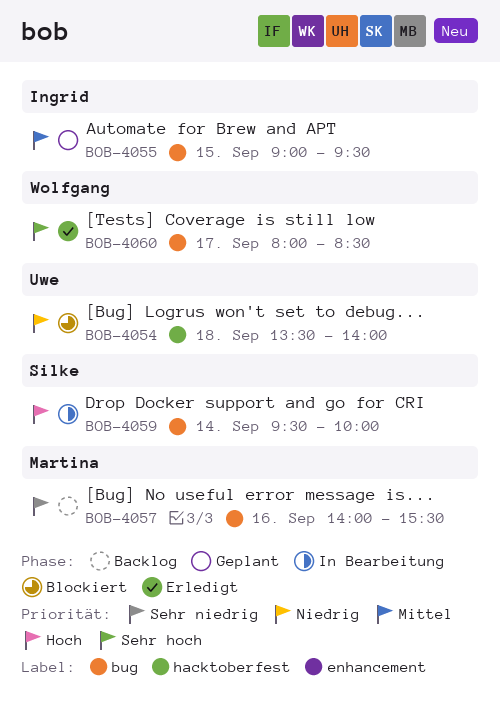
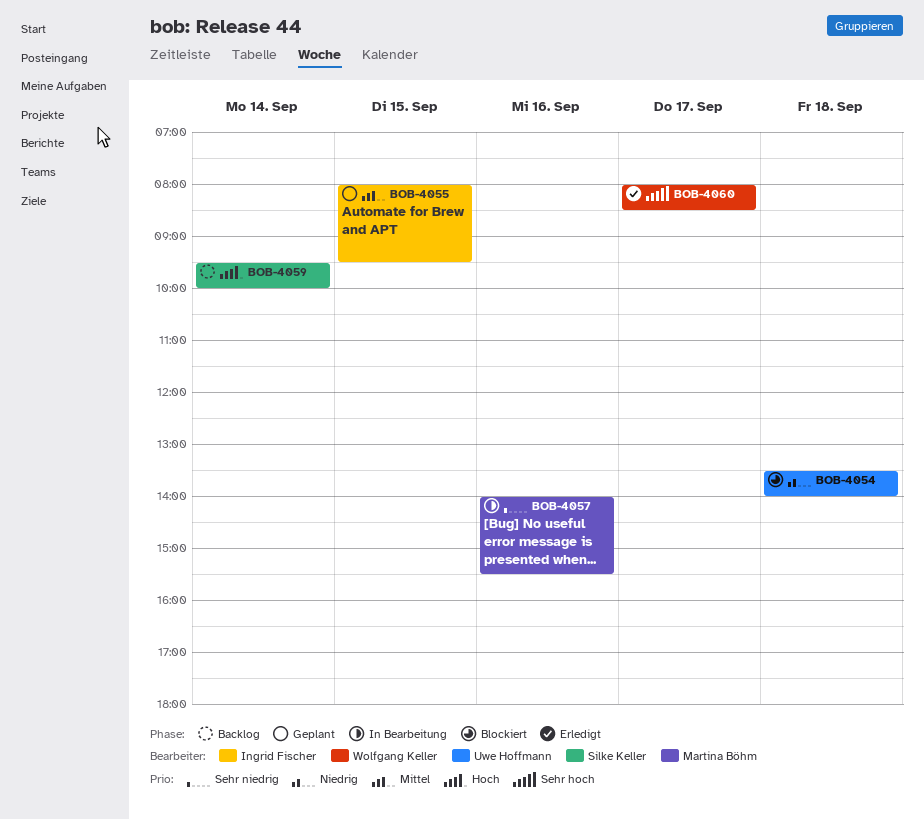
BOB-4055, begins: 09:00 -> 08:00
BOB-4057, status: Backlog -> In Bearbeitung
BOB-4059, status: In Bearbeitung -> Backlog

